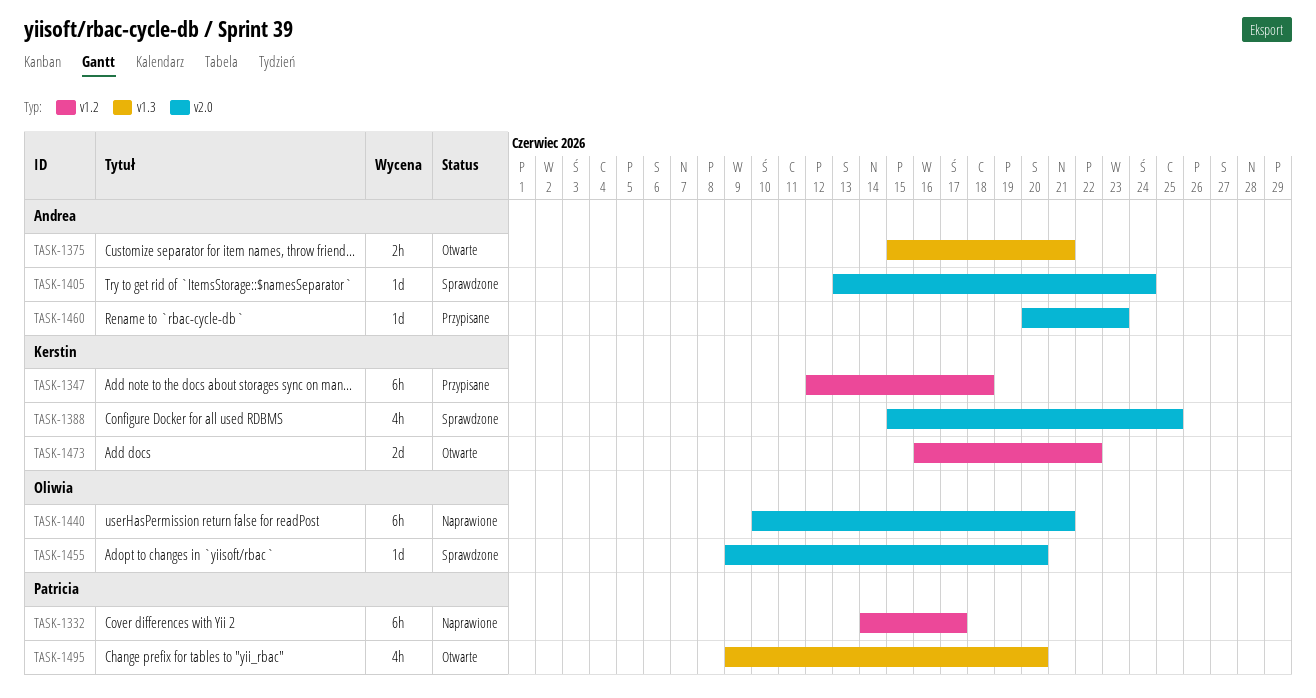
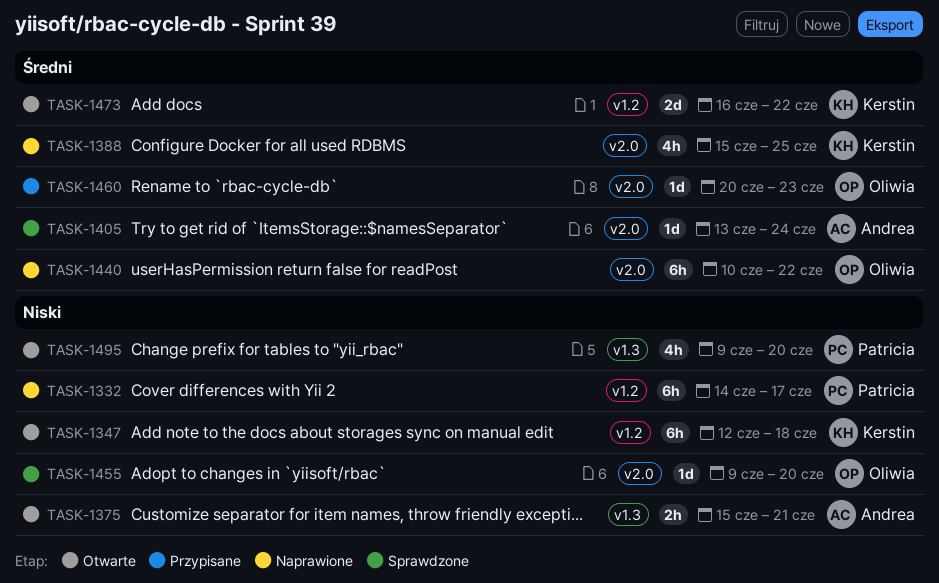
TASK-1347, status: Przypisane -> Otwarte
TASK-1388, status: Sprawdzone -> Naprawione
TASK-1440, due: Jun 21 -> Jun 22
TASK-1460, owner: Andrea -> Oliwia

